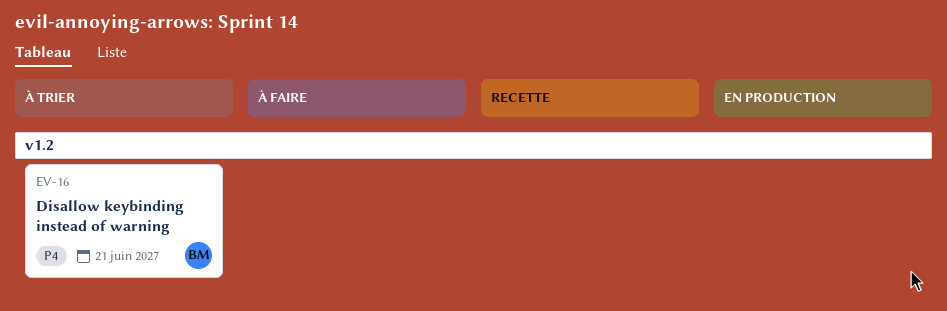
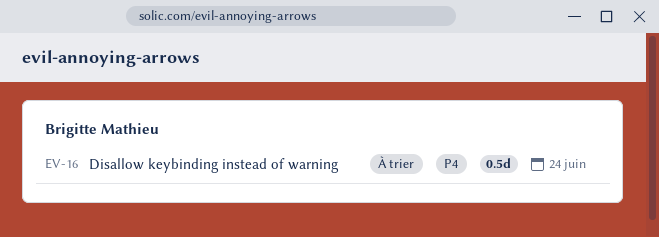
EV-16, due: Jun 21 -> Jun 24

